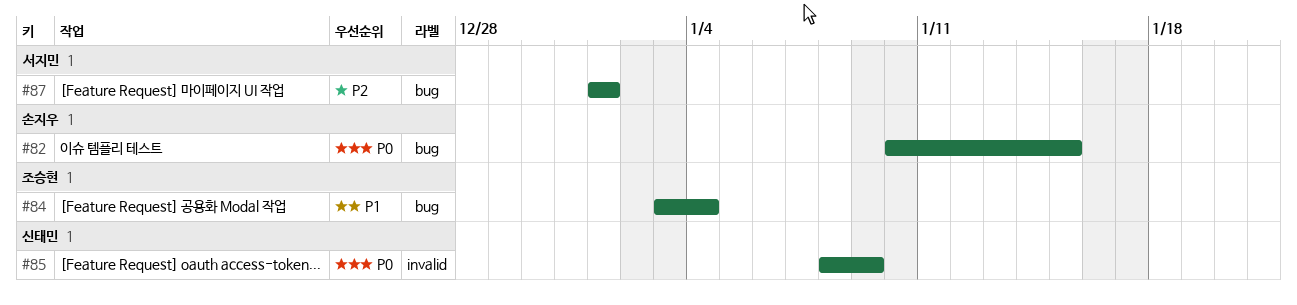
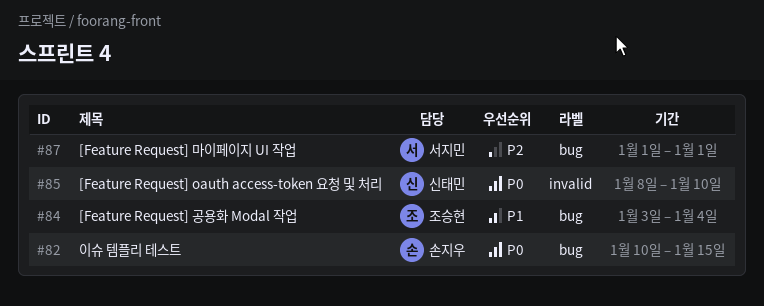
#85, due: Jan 9 -> Jan 10

